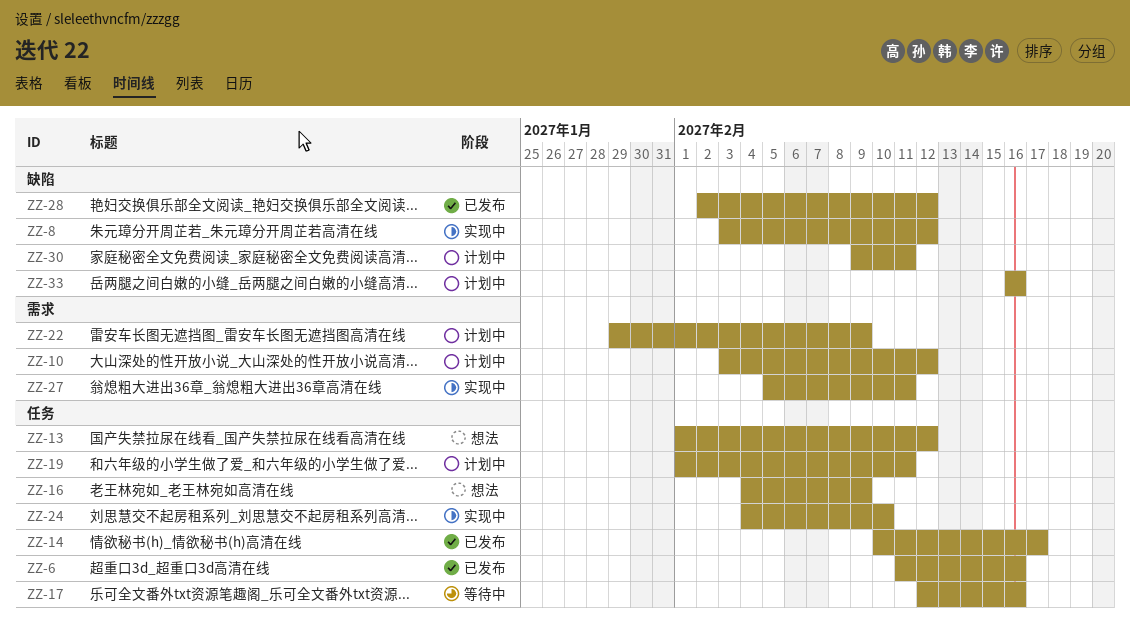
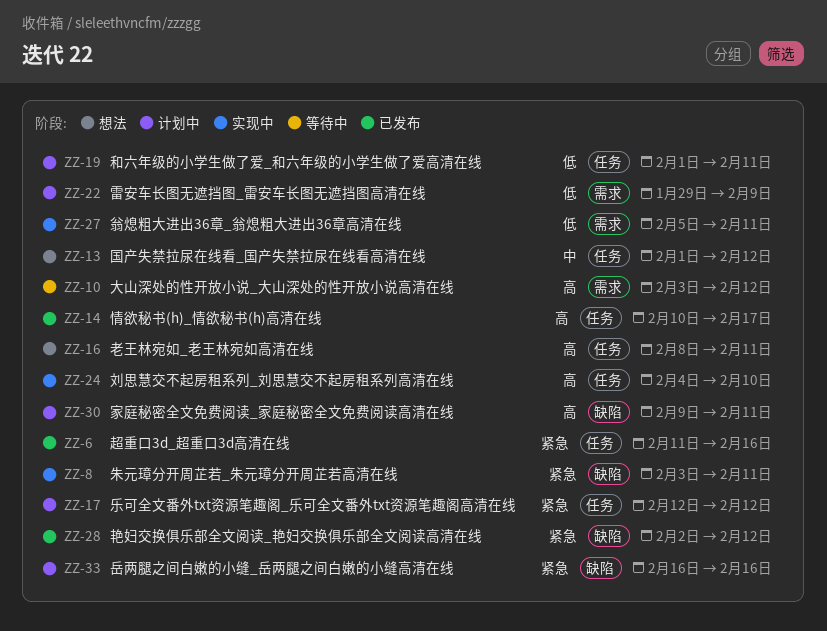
ZZ-8, due: Feb 12 -> Feb 11
ZZ-10, status: 计划中 -> 等待中
ZZ-16, start: Feb 4 -> Feb 8
ZZ-16, due: Feb 9 -> Feb 11
ZZ-17, status: 等待中 -> 计划中
ZZ-17, due: Feb 16 -> Feb 12

